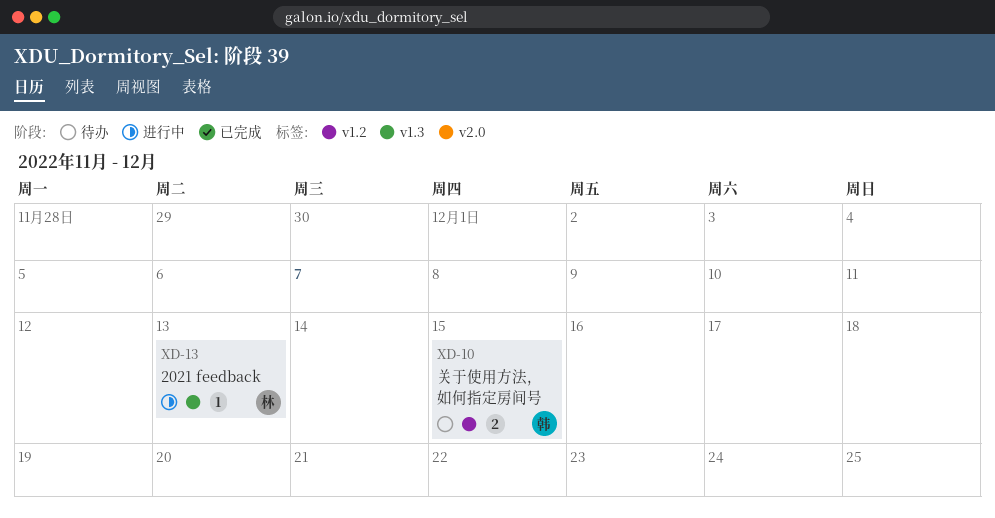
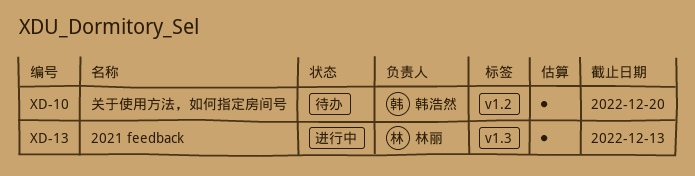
XD-10, estimate: 2 -> 1
XD-10, due: Dec 15 -> Dec 20

